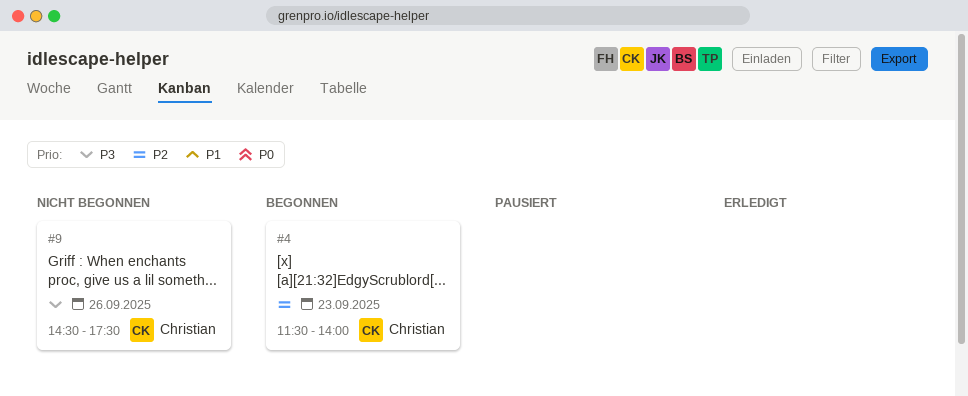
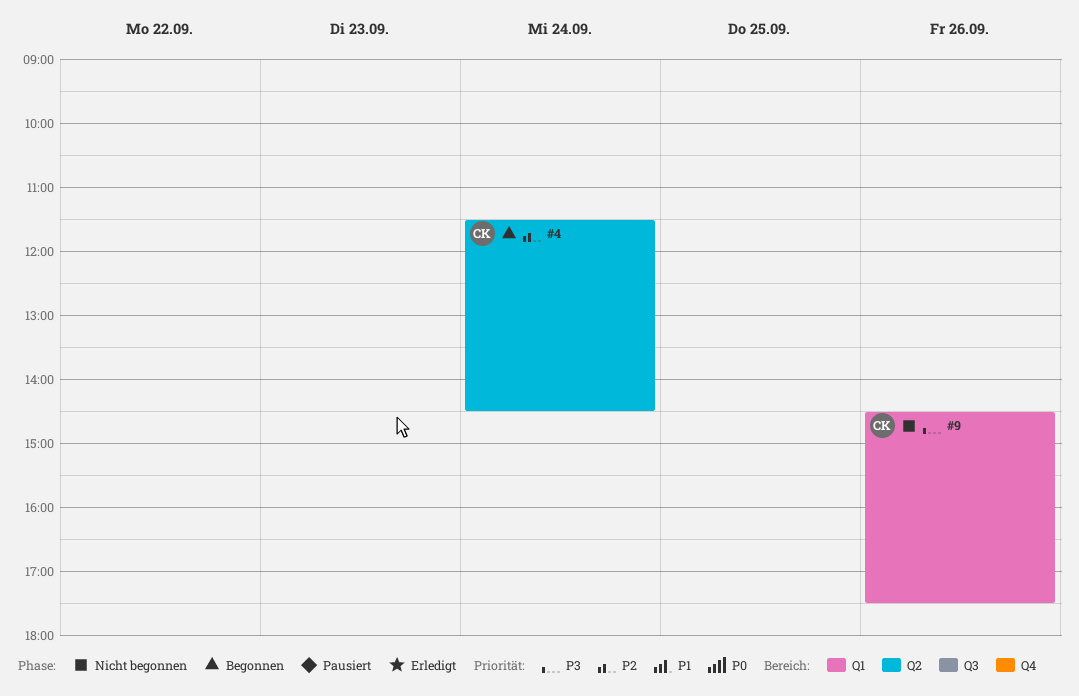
#4, day: Sep 23 -> Sep 24
#4, ends: 14:00 -> 14:30

